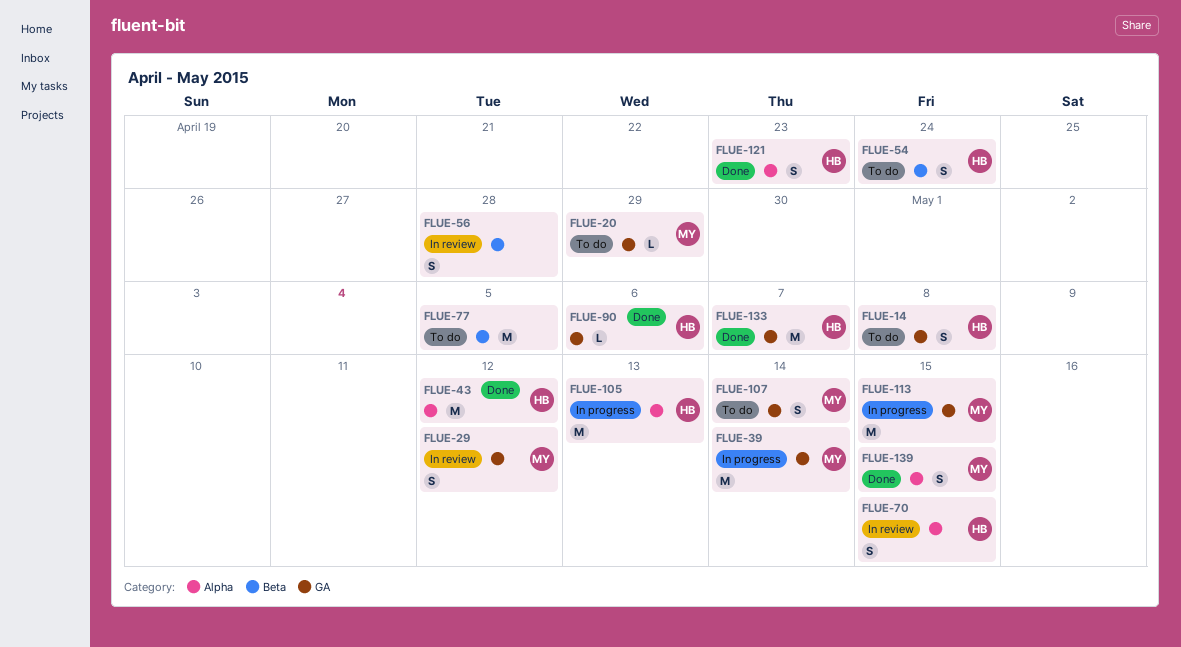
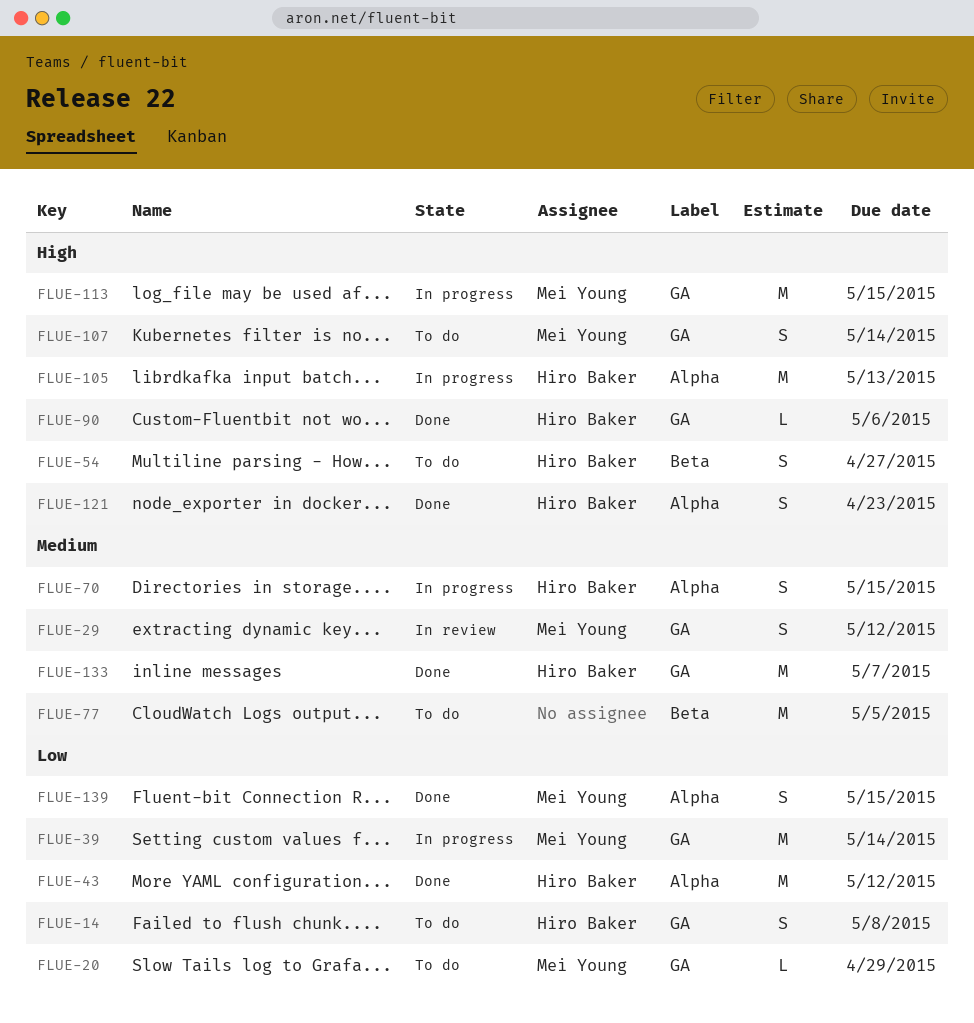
FLUE-54, due: Apr 24 -> Apr 27
FLUE-56: present -> none
FLUE-70, status: In review -> In progress

